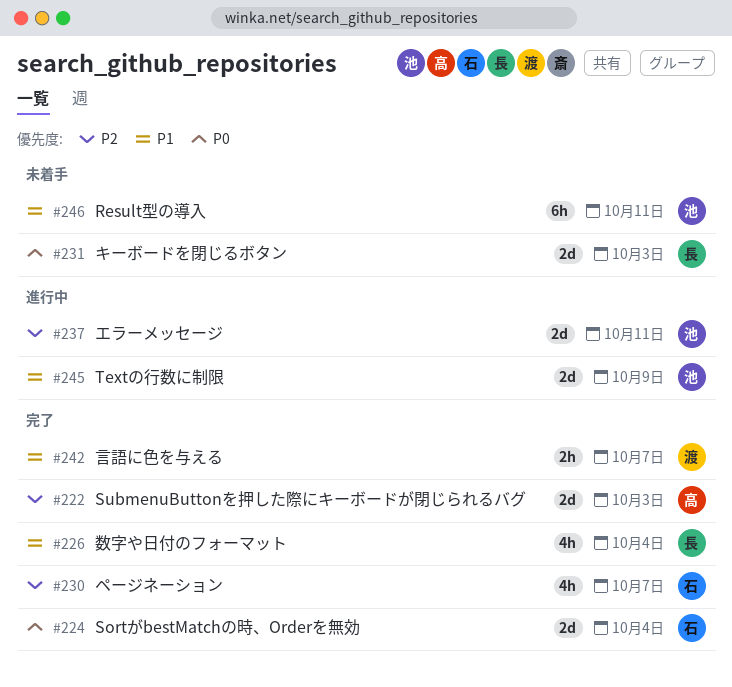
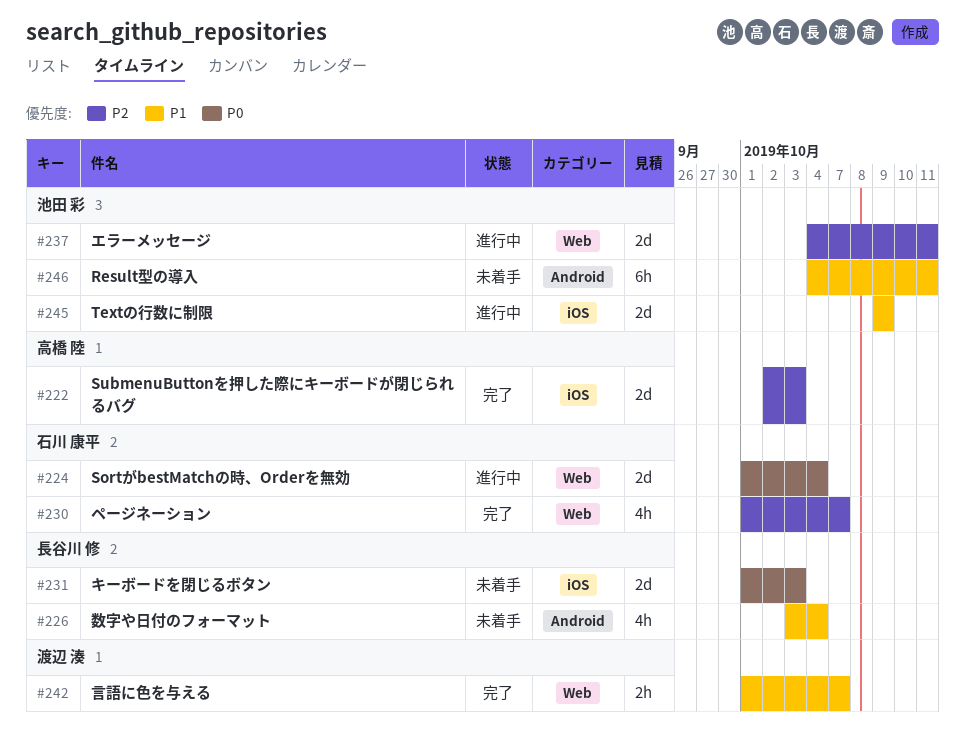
#224, status: 完了 -> 進行中
#226, status: 完了 -> 未着手

